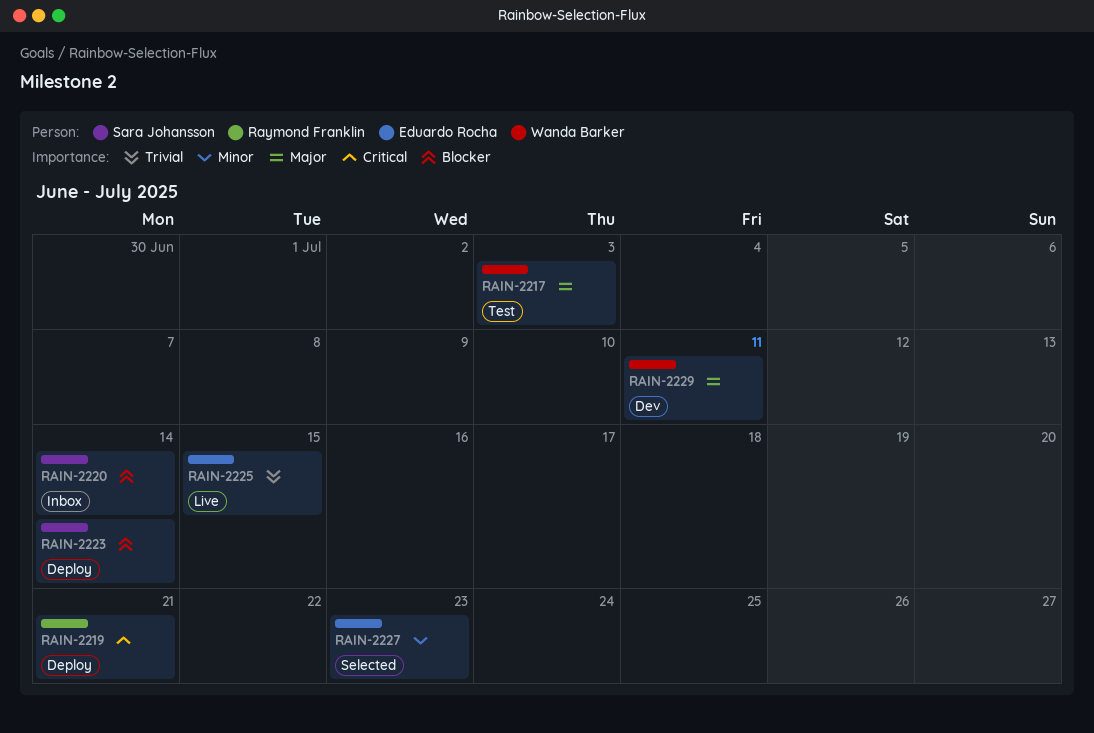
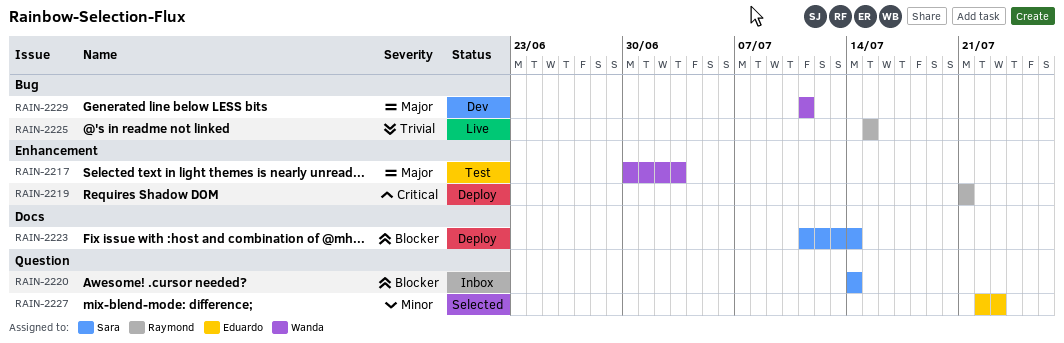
RAIN-2225, owner: Eduardo Rocha -> Raymond Franklin

